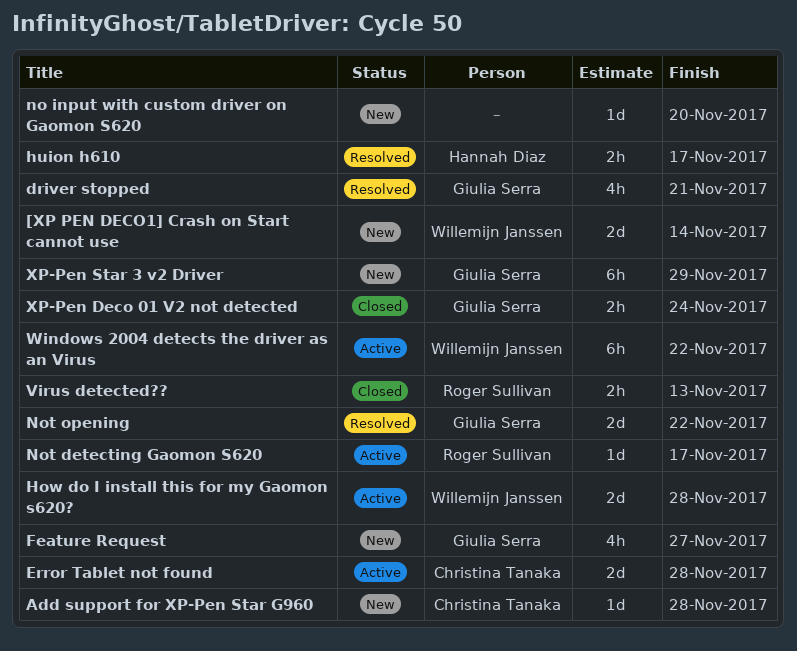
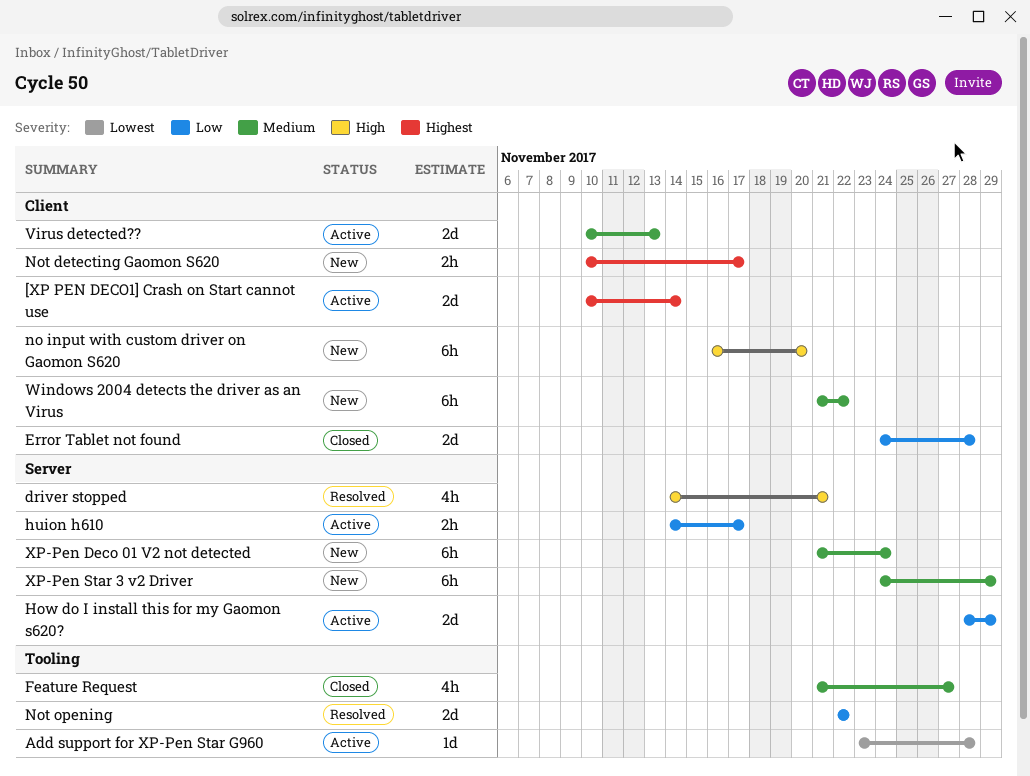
[XP PEN DECO1] Crash on Start cannot use, status: New -> Active
Add support for XP-Pen Star G960, status: New -> Active
Error Tablet not found, status: Active -> Closed
Feature Request, status: New -> Closed
How do I install this for my Gaomon s620?, due: Nov 28 -> Nov 29
huion h610, status: Resolved -> Active
no input with custom driver on Gaomon S620, estimate: 1d -> 6h
Not detecting Gaomon S620, status: Active -> New
Not detecting Gaomon S620, estimate: 1d -> 2h
Virus detected??, status: Closed -> Active
Virus detected??, estimate: 2h -> 2d
Windows 2004 detects the driver as an Virus, status: Active -> New
XP-Pen Deco 01 V2 not detected, status: Closed -> New
XP-Pen Deco 01 V2 not detected, estimate: 2h -> 6h

